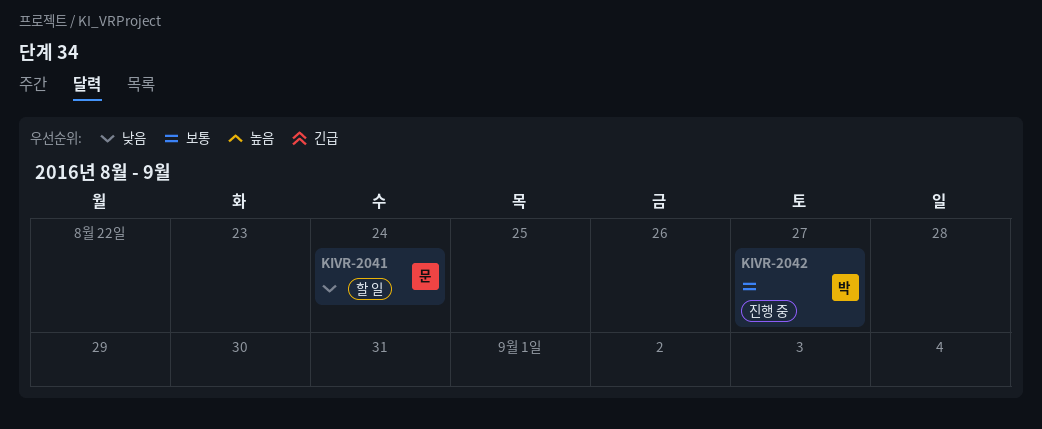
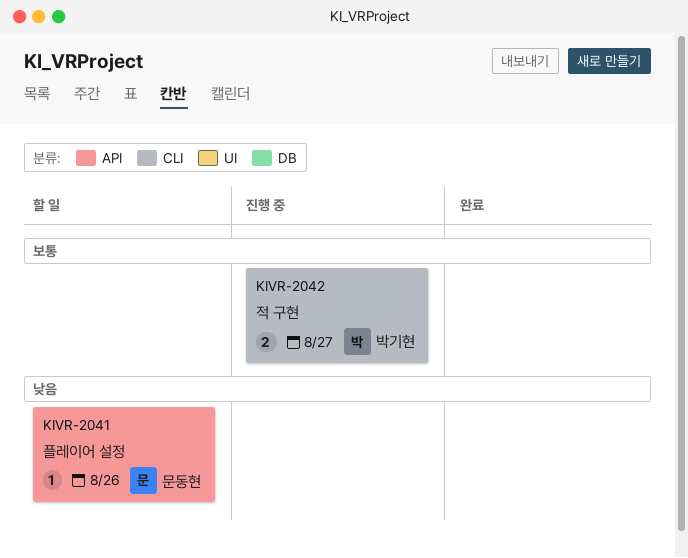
KIVR-2041, due: Aug 24 -> Aug 26

